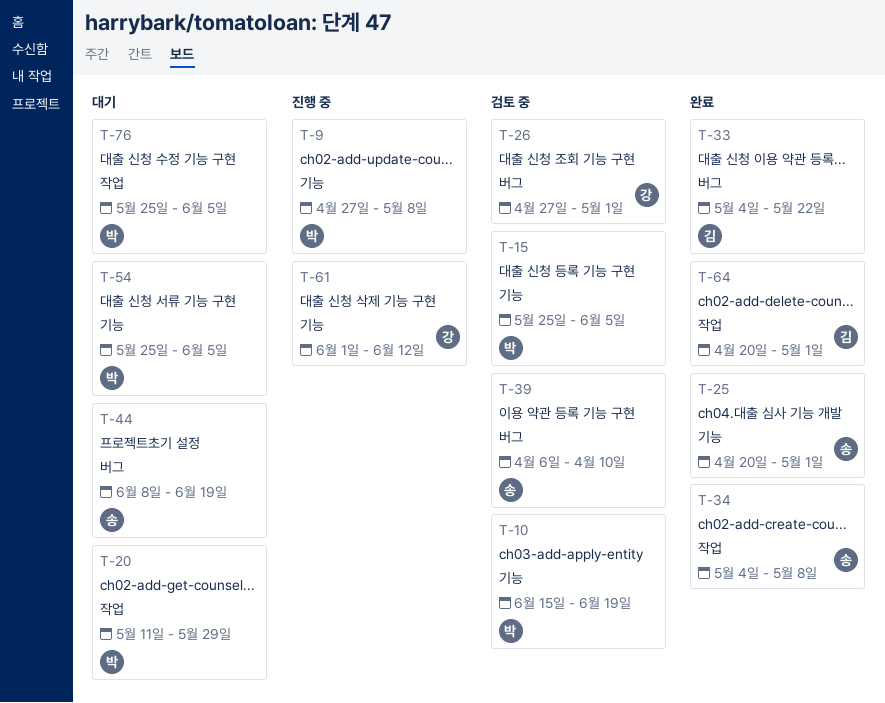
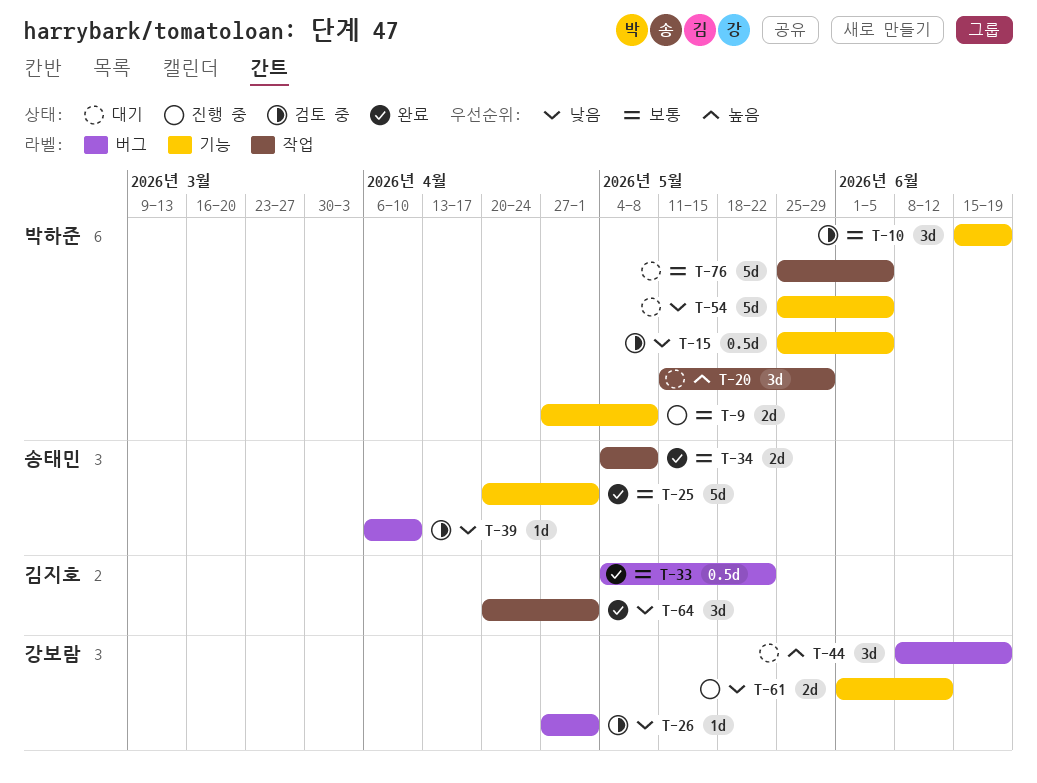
T-44, owner: 송태민 -> 강보람

